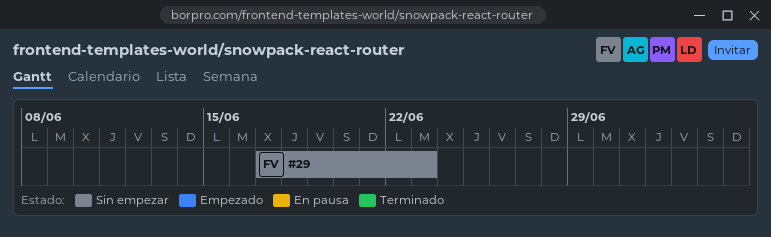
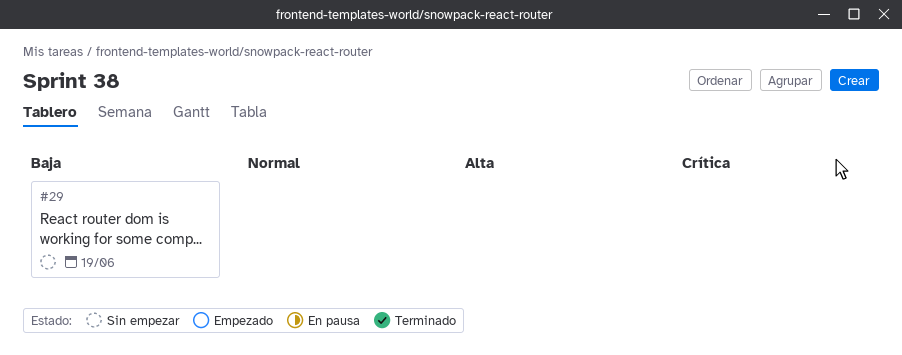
#29, due: Jun 23 -> Jun 19

